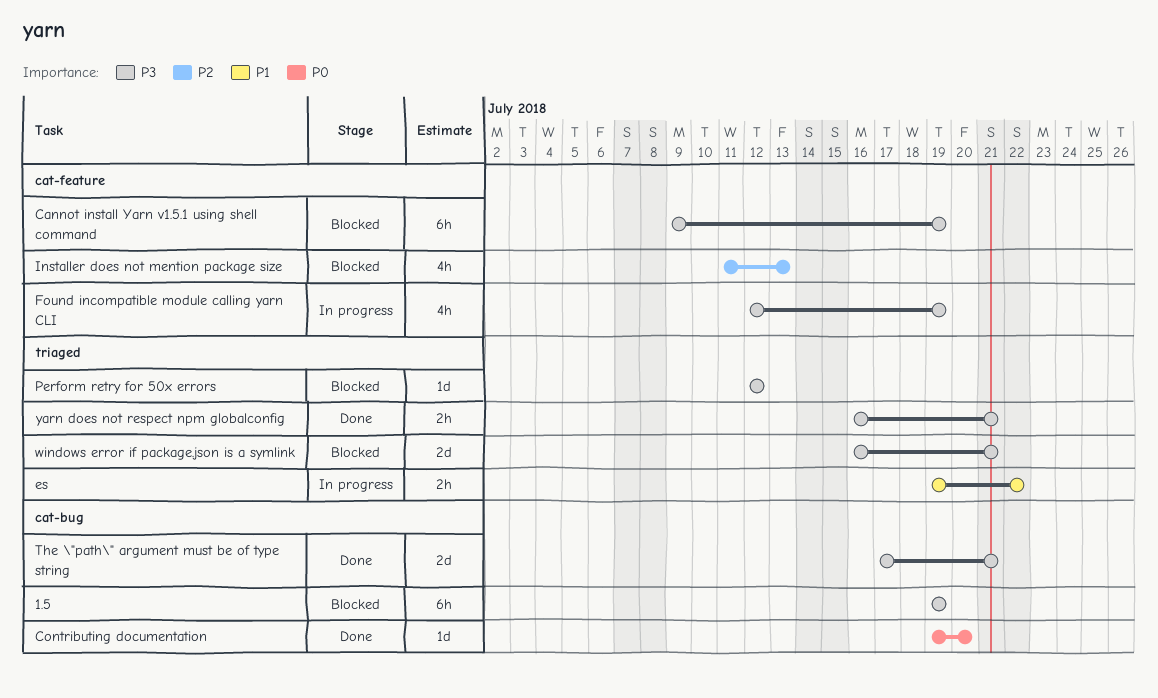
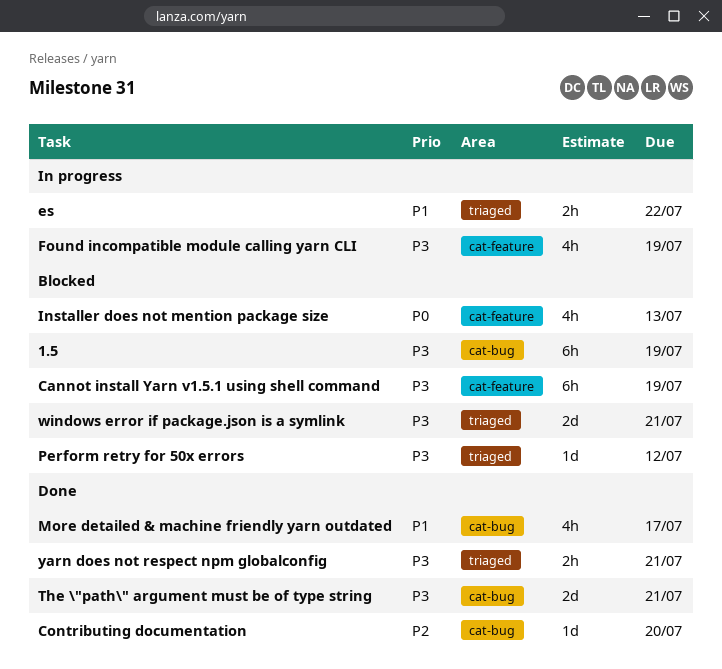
Contributing documentation, priority: P0 -> P2
Installer does not mention package size, priority: P2 -> P0
More detailed & machine friendly yarn outdated: none -> present

